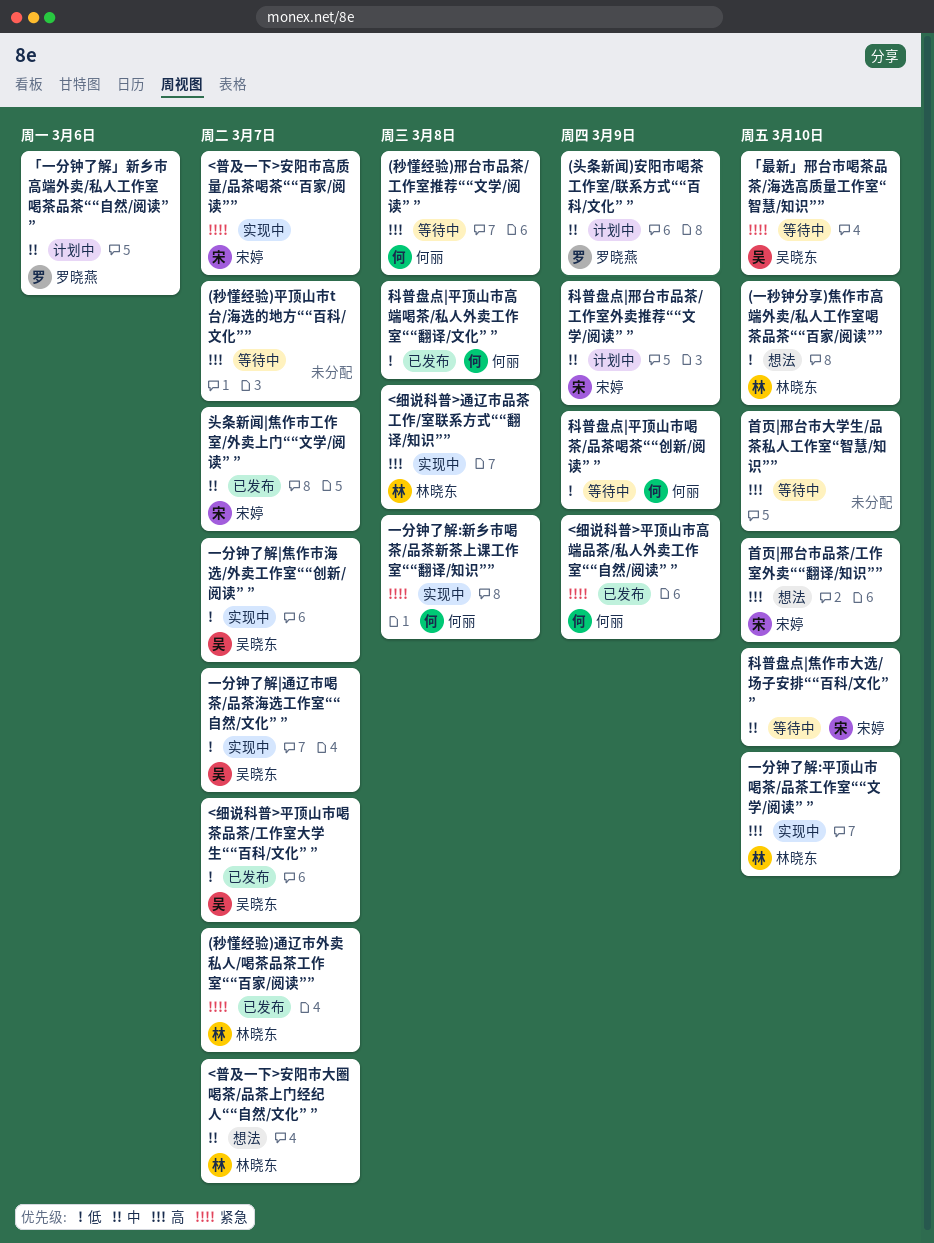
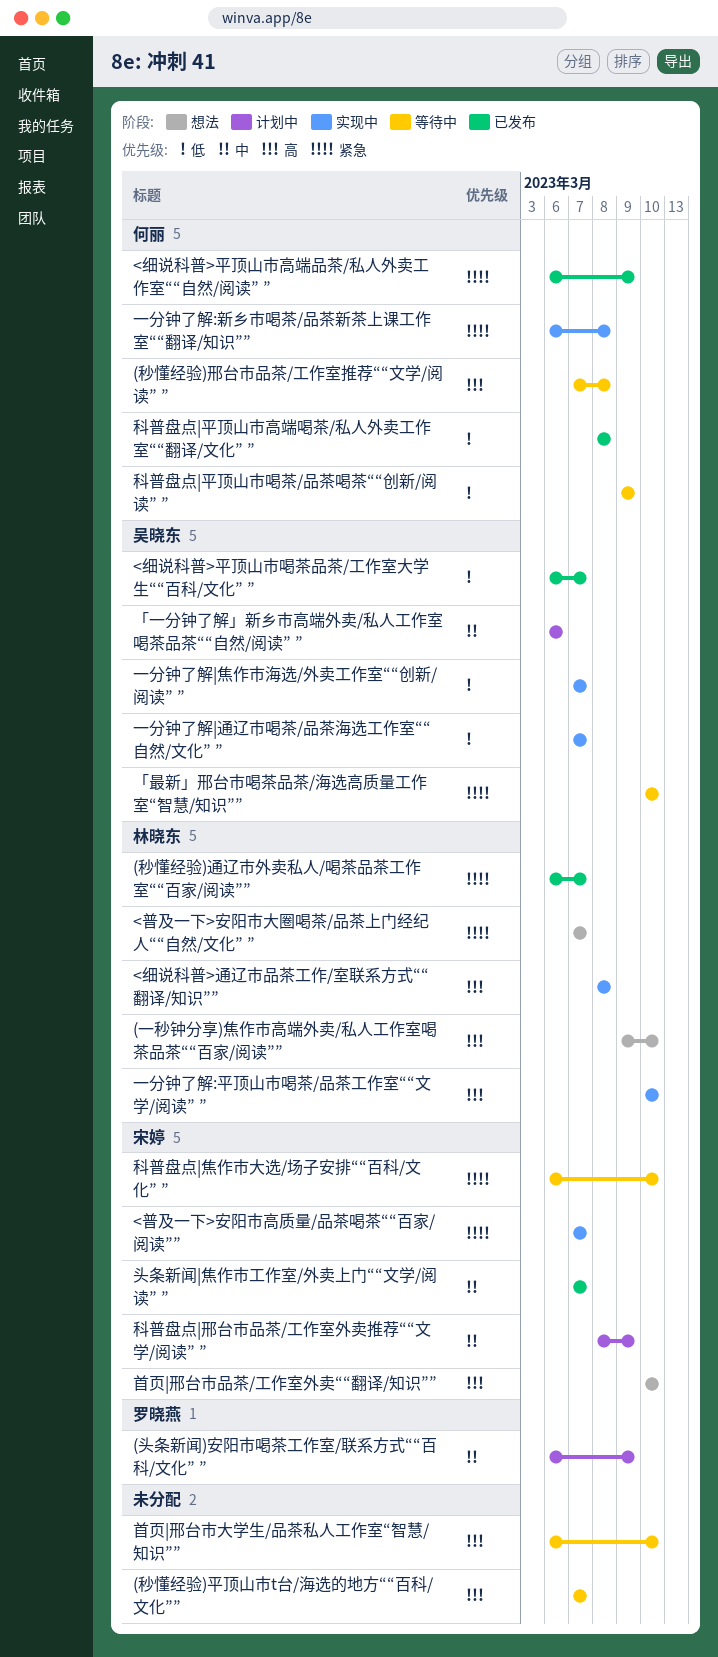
(一秒钟分享)焦作市高端外卖/私人工作室喝茶品茶““百家/阅读””, priority: 低 -> 高
<普及一下>安阳市大圈喝茶/品茶上门经纪人““自然/文化” ”, priority: 中 -> 紧急
「一分钟了解」新乡市高端外卖/私人工作室喝茶品茶““自然/阅读” ”, owner: 罗晓燕 -> 吴晓东
科普盘点|焦作市大选/场子安排““百科/文化” ”, priority: 中 -> 紧急

